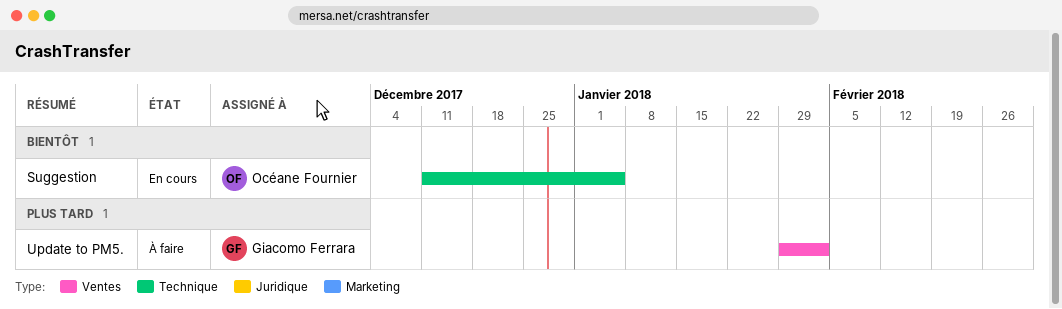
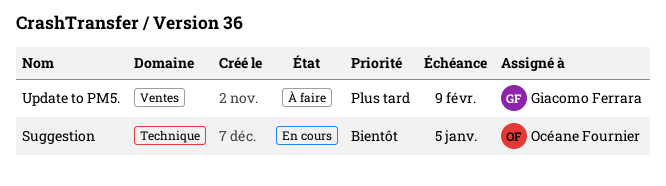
Update to PM5., due: Feb 2 -> Feb 9

